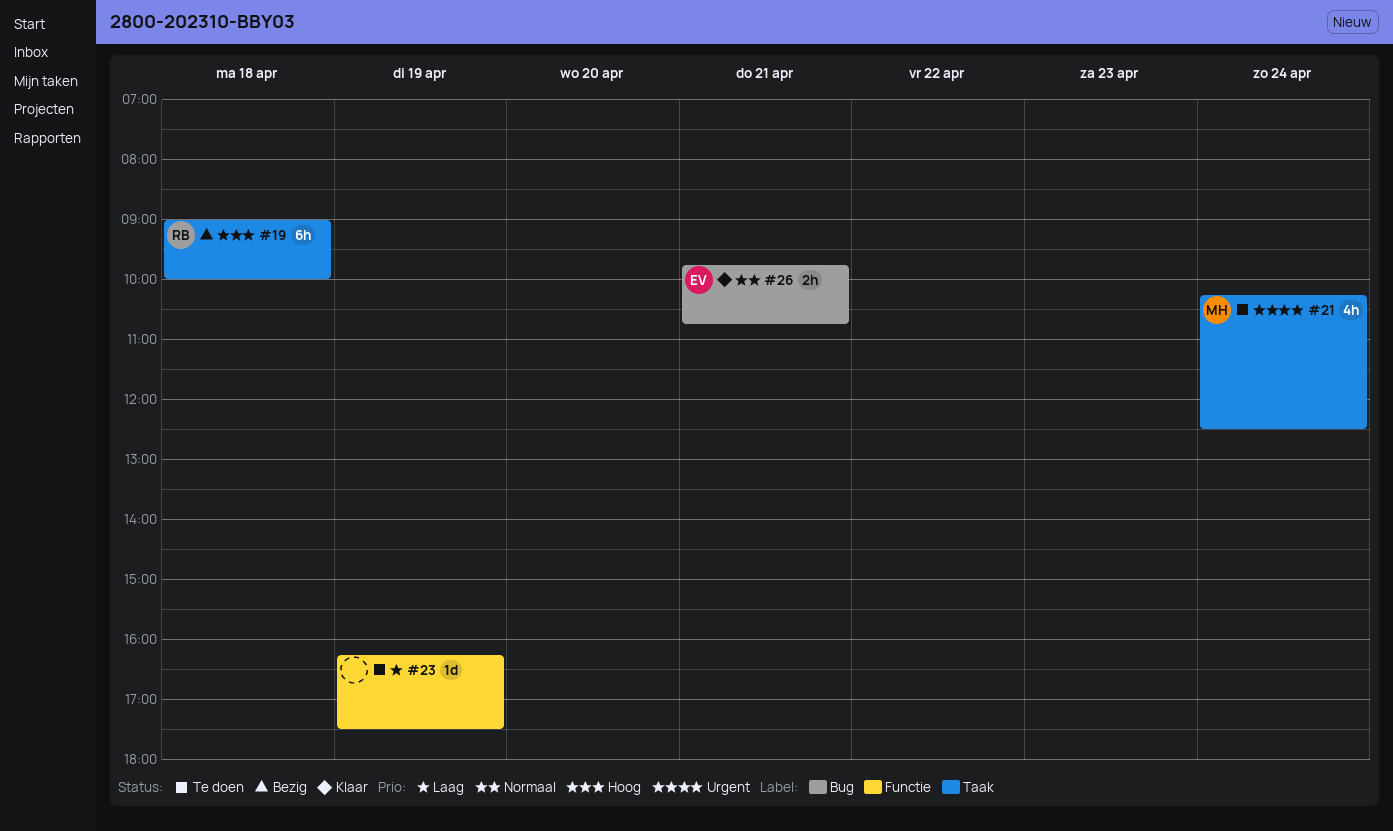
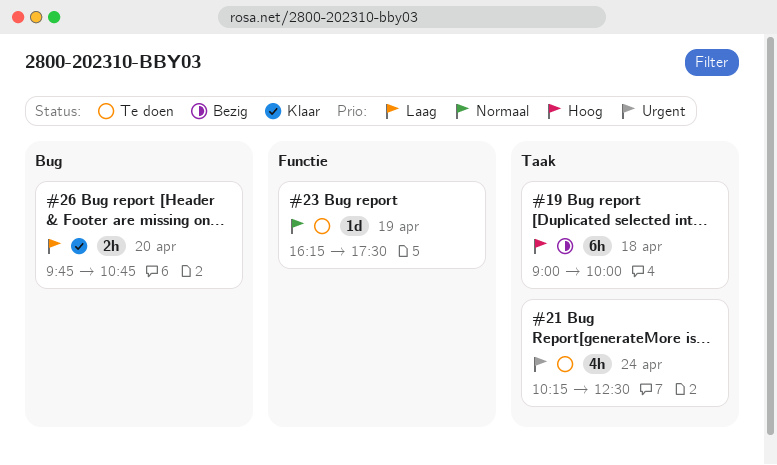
#23, priority: Laag -> Normaal
#26, priority: Normaal -> Laag
#26, day: Apr 21 -> Apr 20

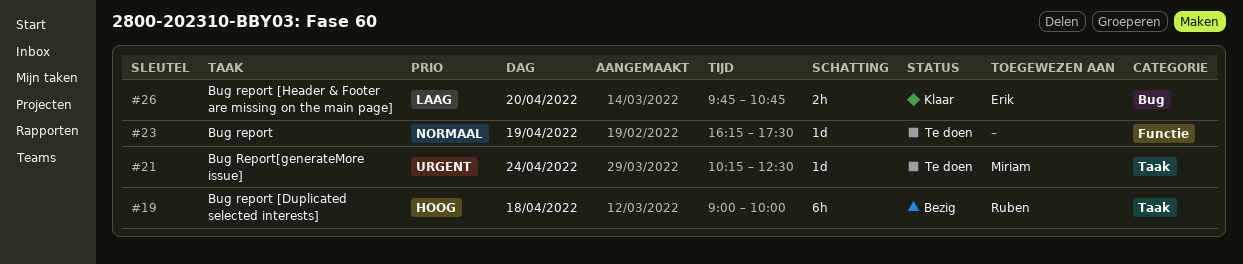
#21, estimate: 4h -> 1d

